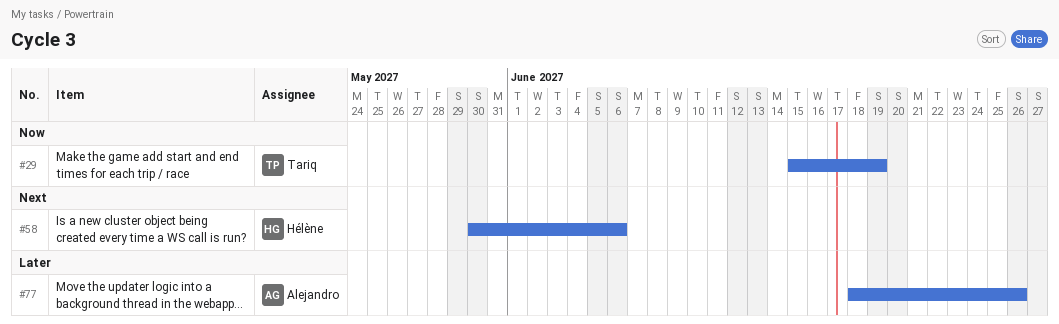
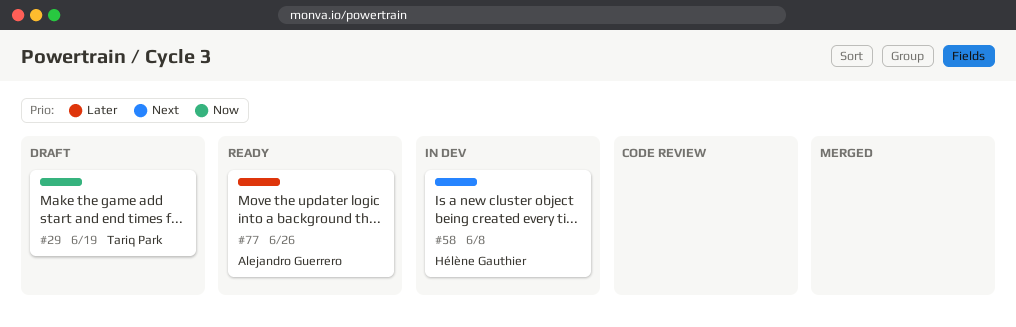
#58, due: Jun 6 -> Jun 8

